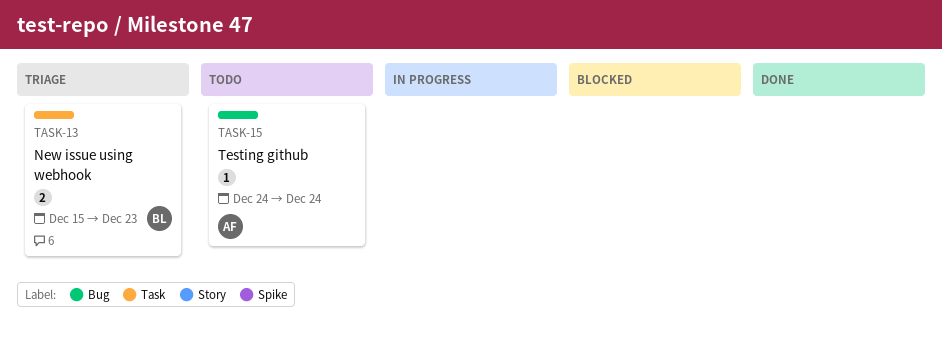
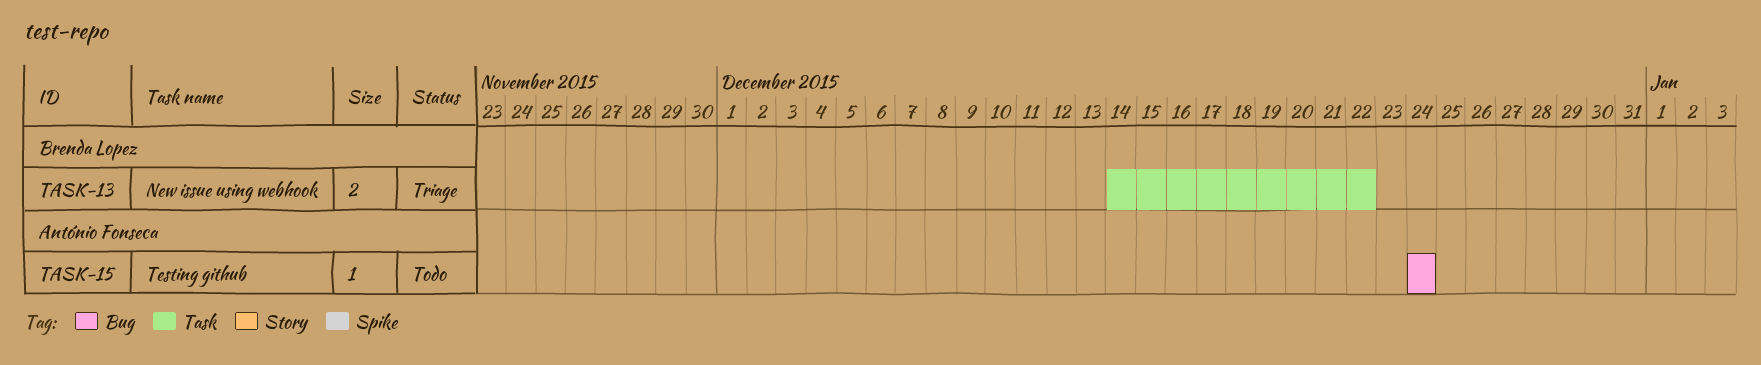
TASK-13, start: Dec 15 -> Dec 14
TASK-13, due: Dec 23 -> Dec 22

